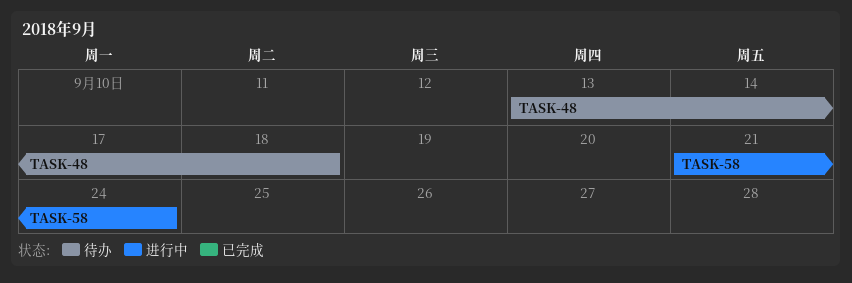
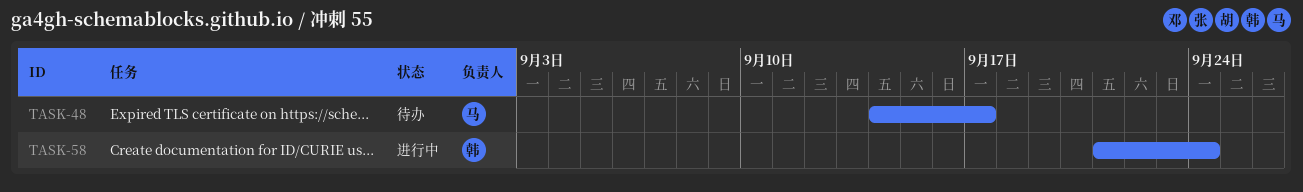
TASK-48, start: Sep 13 -> Sep 14
TASK-48, due: Sep 18 -> Sep 17

